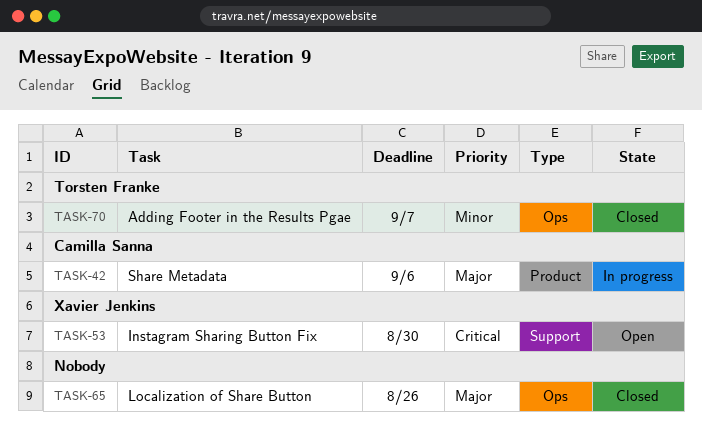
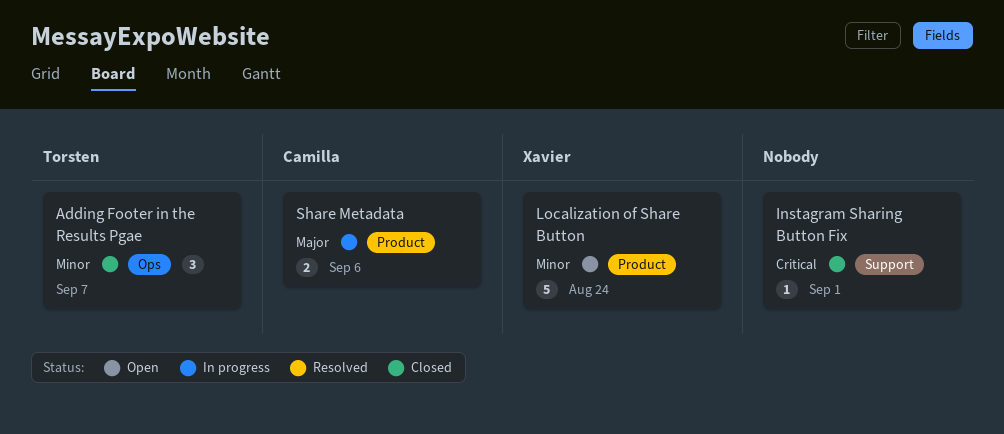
Instagram Sharing Button Fix, status: Open -> Closed
Instagram Sharing Button Fix, owner: Xavier Jenkins -> none
Instagram Sharing Button Fix, due: Aug 30 -> Sep 1
Localization of Share Button, status: Closed -> Open
Localization of Share Button, owner: none -> Xavier Jenkins
Localization of Share Button, priority: Major -> Minor
Localization of Share Button, label: Ops -> Product
Localization of Share Button, due: Aug 26 -> Aug 24

